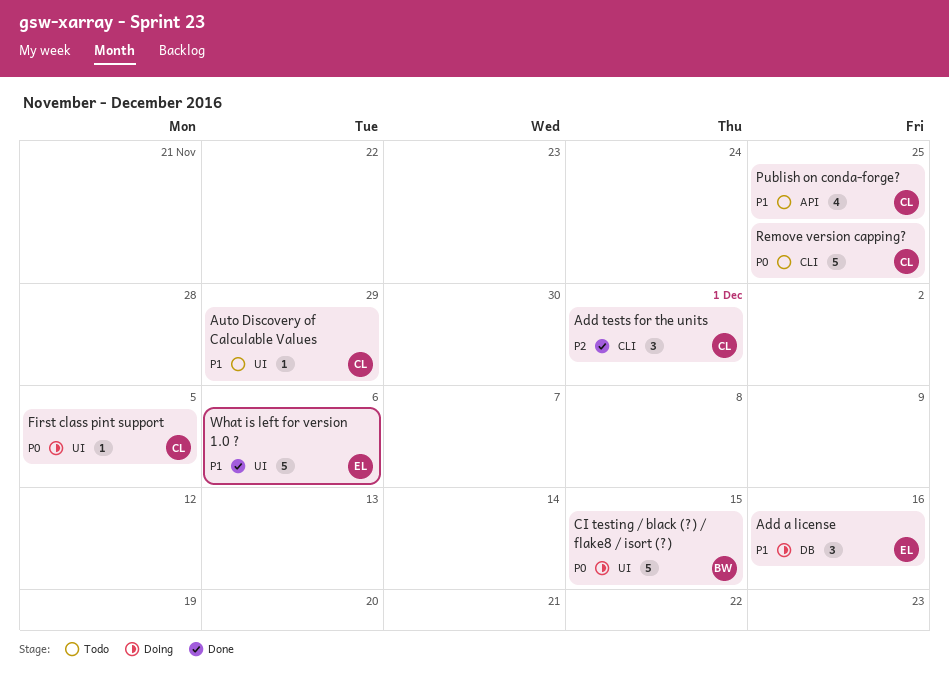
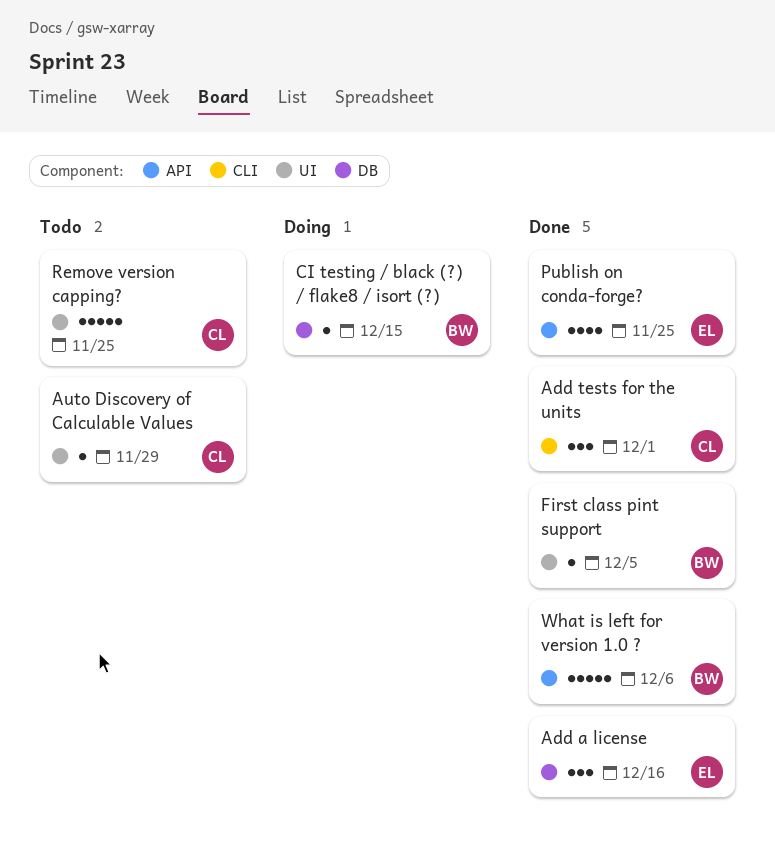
Add a license, status: Doing -> Done
CI testing / black (?) / flake8 / isort (?), label: UI -> DB
CI testing / black (?) / flake8 / isort (?), estimate: 5 -> 1
First class pint support, status: Doing -> Done
First class pint support, owner: CL -> BW
Publish on conda-forge?, status: Todo -> Done
Publish on conda-forge?, owner: CL -> EL
Remove version capping?, label: CLI -> UI
What is left for version 1.0 ?, owner: EL -> BW
What is left for version 1.0 ?, label: UI -> API

